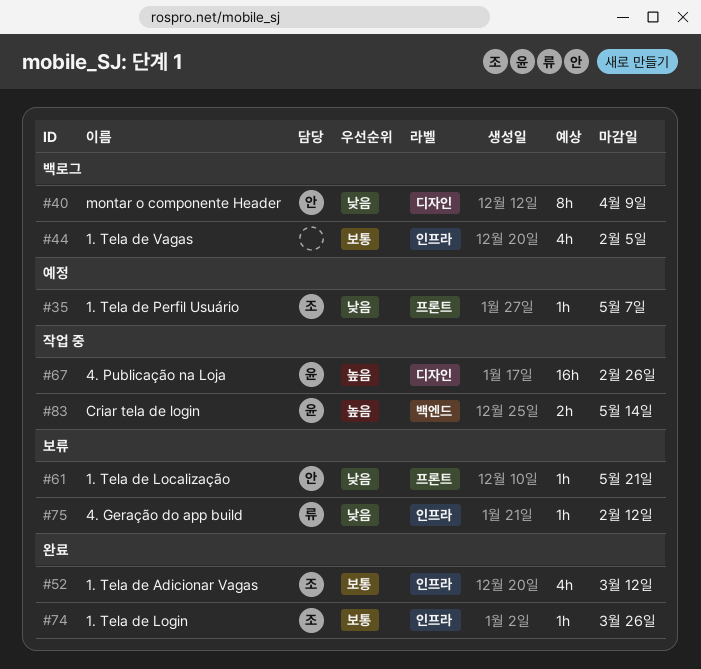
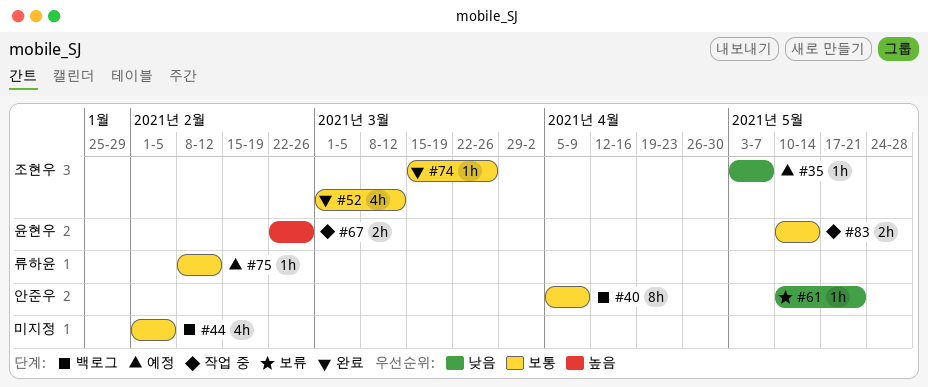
#40, priority: 낮음 -> 보통
#67, estimate: 16h -> 2h
#75, status: 보류 -> 예정
#75, priority: 낮음 -> 보통
#83, priority: 높음 -> 보통

